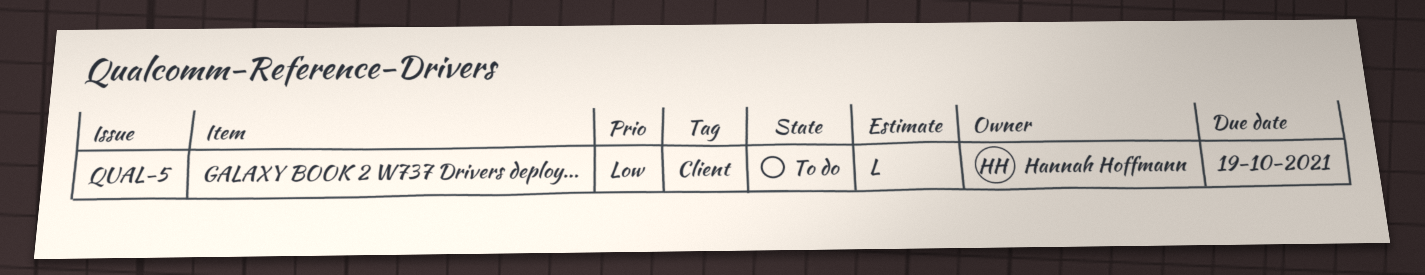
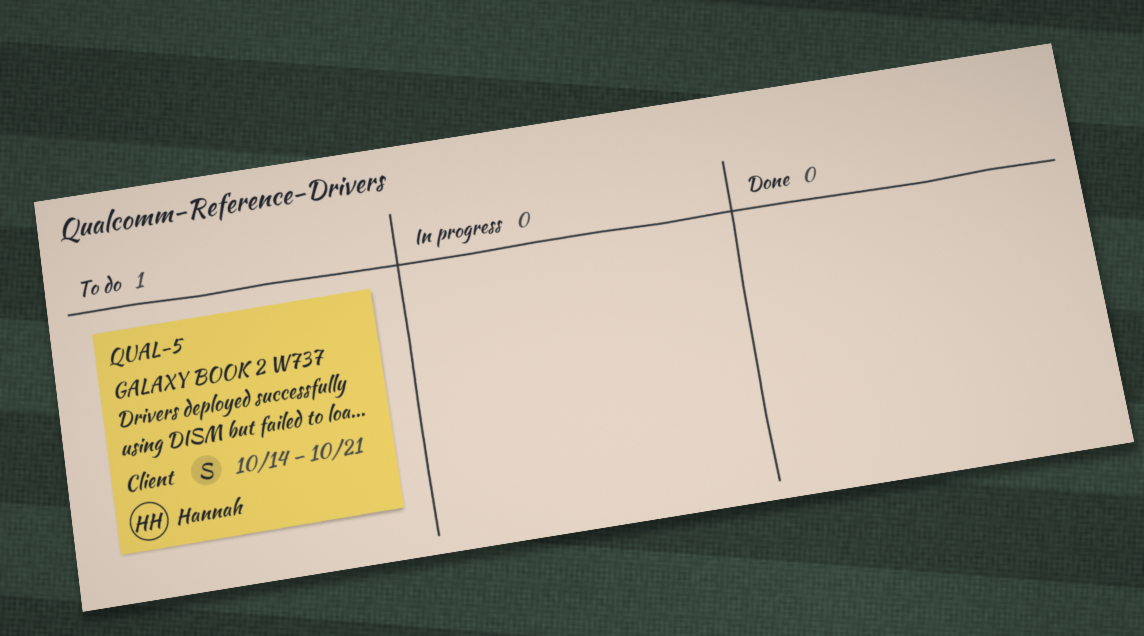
QUAL-5, estimate: L -> S
QUAL-5, due: Oct 19 -> Oct 21

